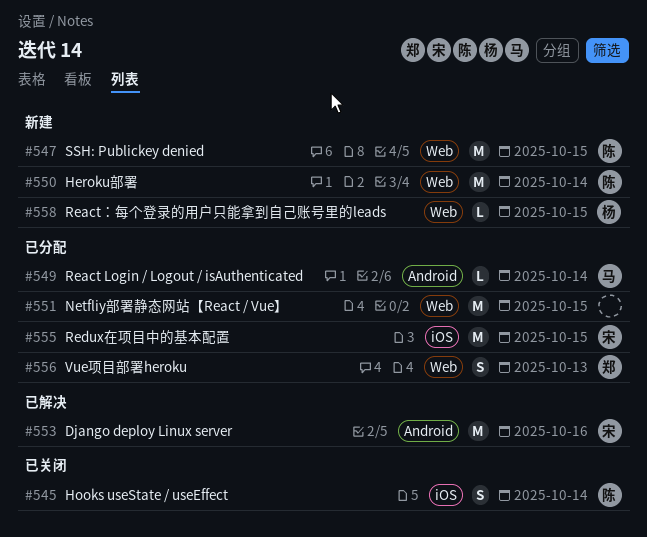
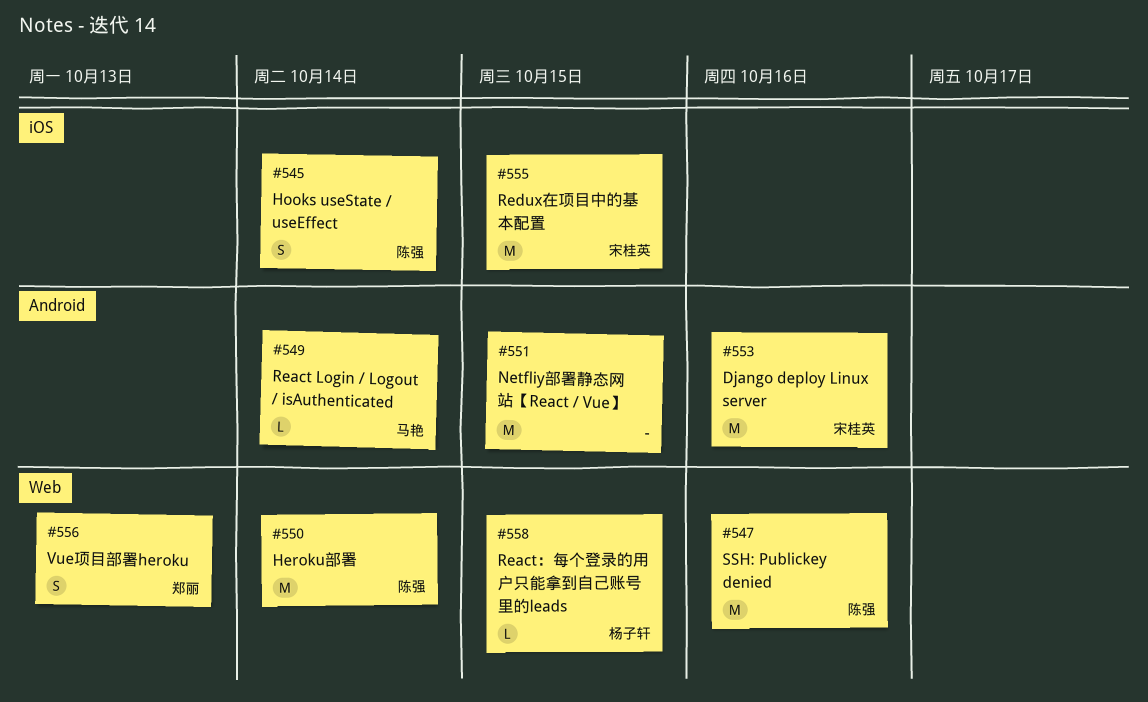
#547, due: Oct 15 -> Oct 16
#551, label: Web -> Android

